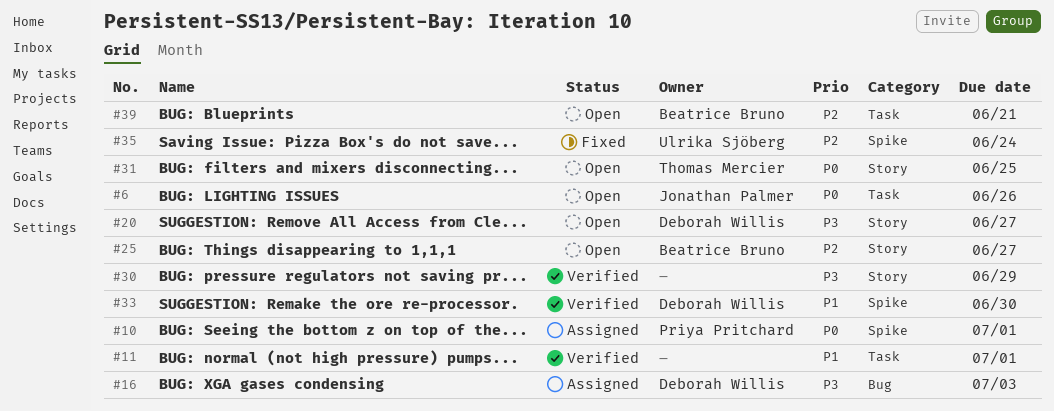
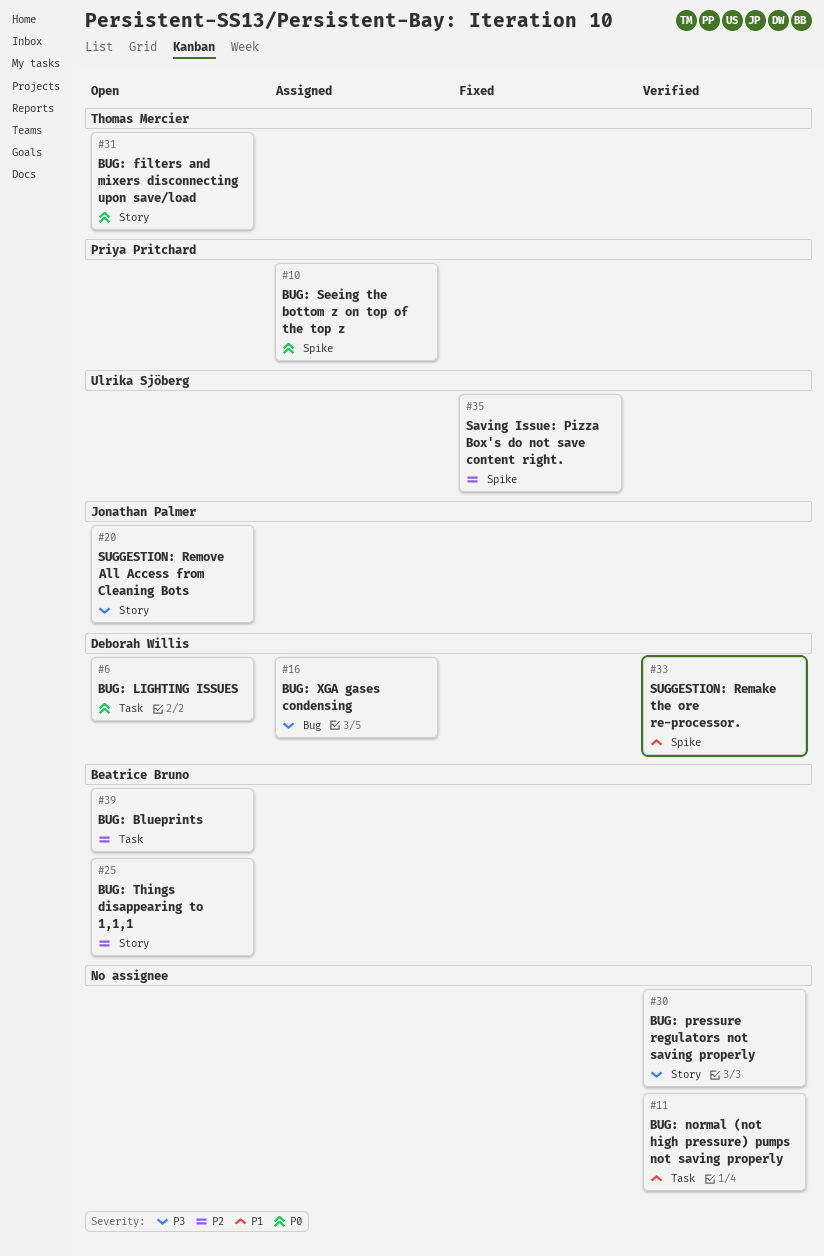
#6, owner: Jonathan Palmer -> Deborah Willis
#20, owner: Deborah Willis -> Jonathan Palmer

